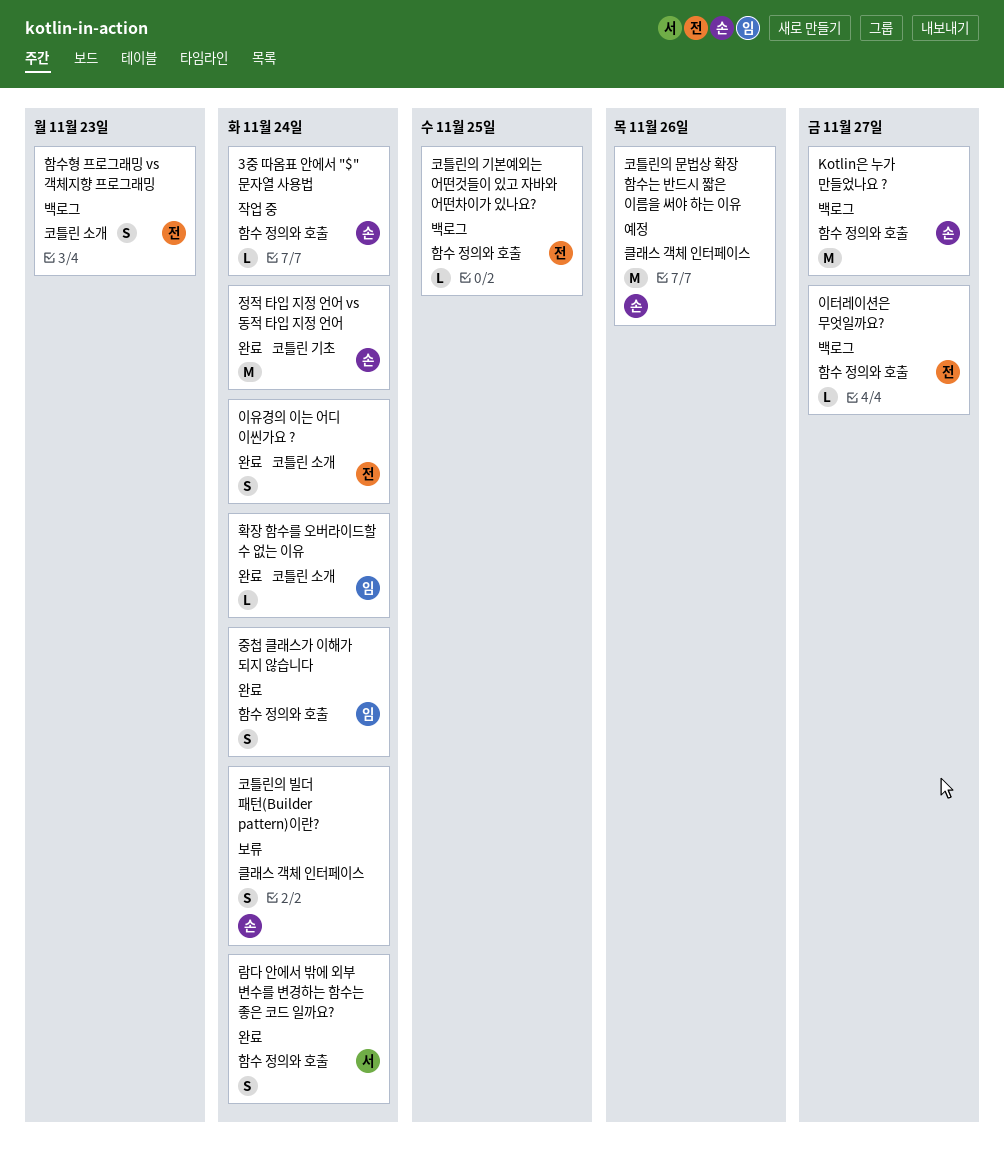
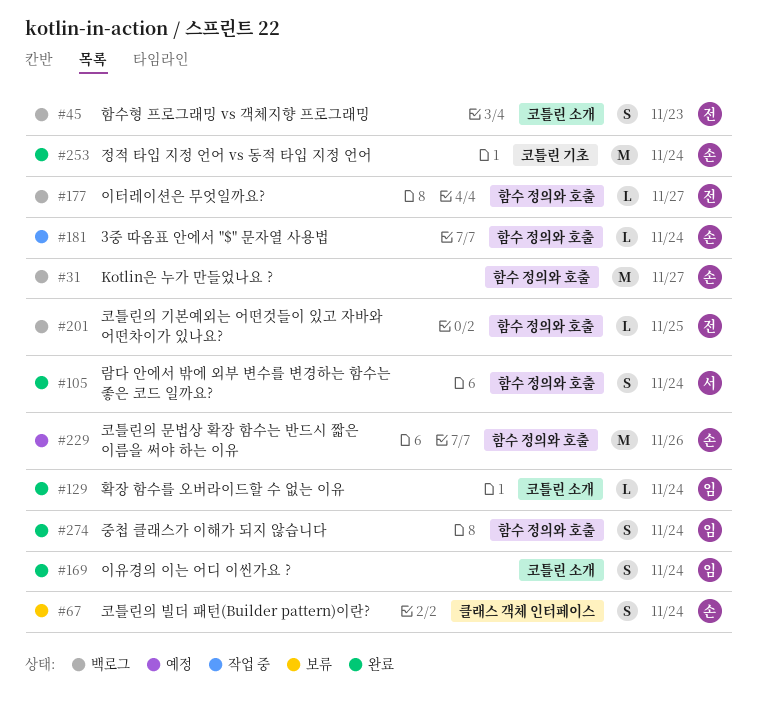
이유경의 이는 어디 이씬가요 ?, owner: 전 -> 임
코틀린의 문법상 확장 함수는 반드시 짧은 이름을 써야 하는 이유, label: 클래스 객체 인터페이스 -> 함수 정의와 호출

